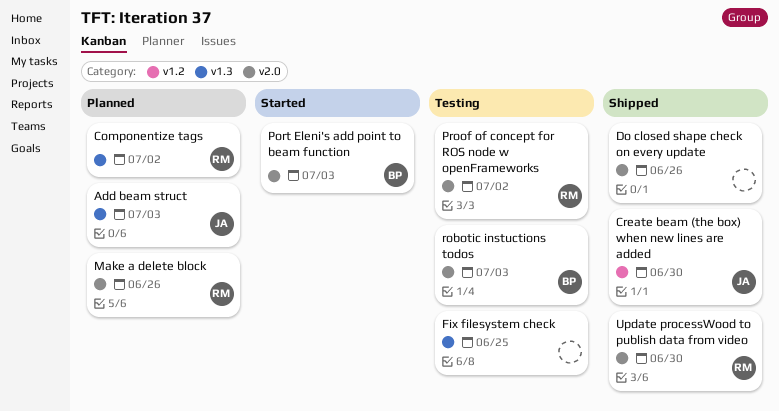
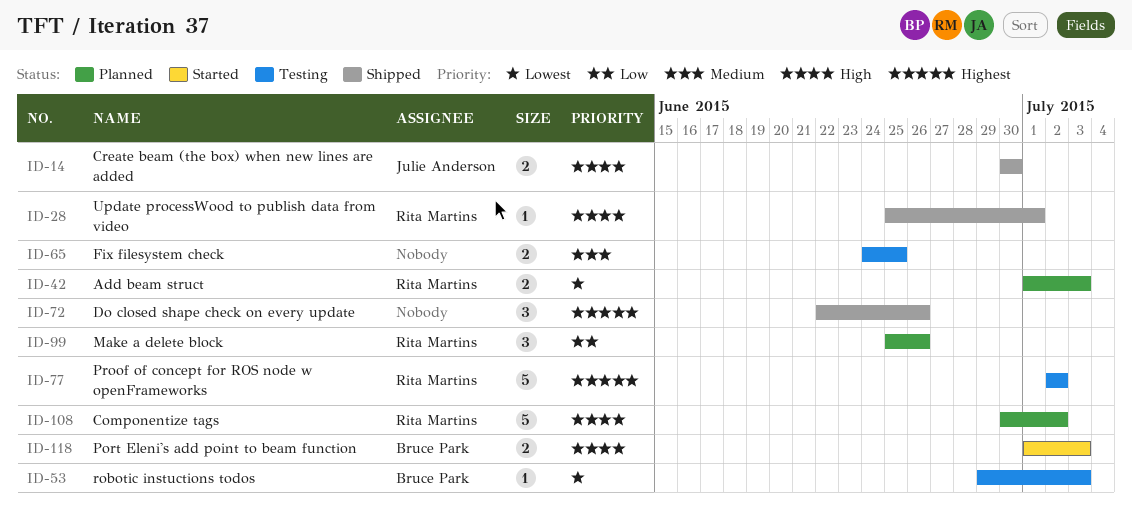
Add beam struct, owner: Julie Anderson -> Rita Martins
Update processWood to publish data from video, due: Jun 30 -> Jul 1

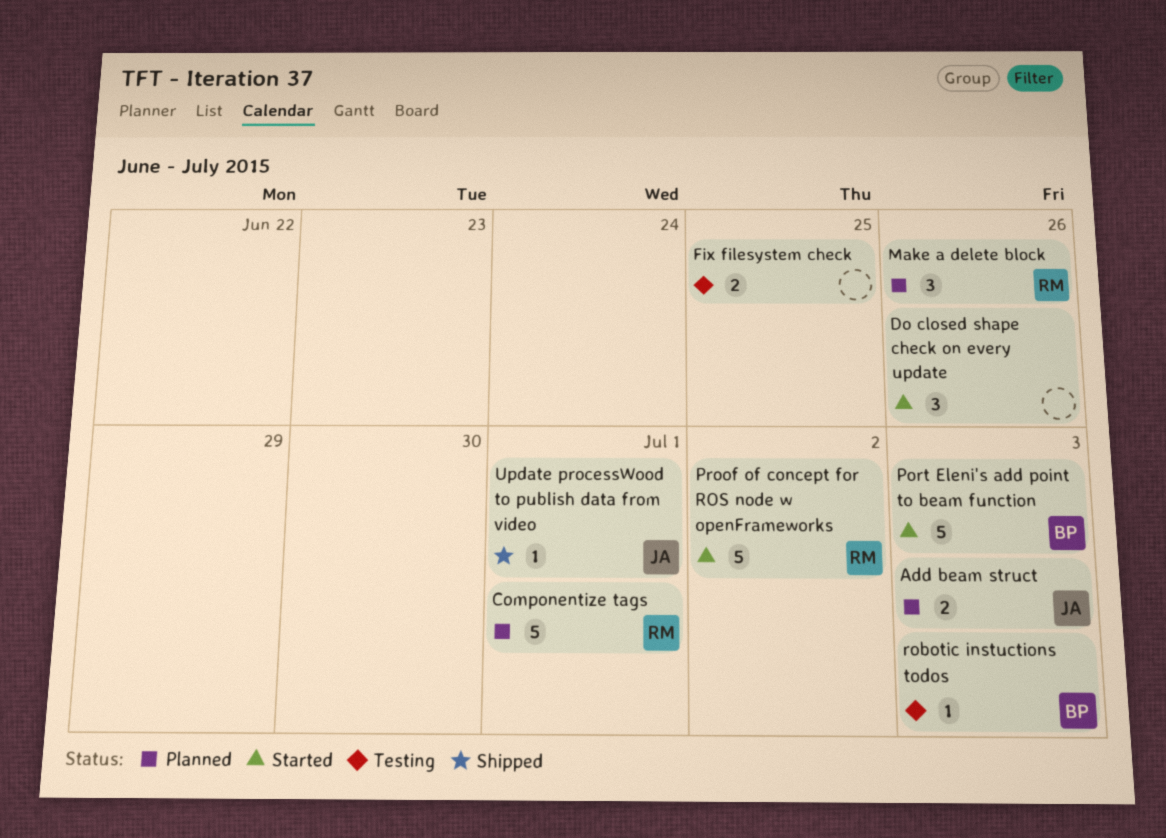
Add beam struct, owner: Rita Martins -> Julie Anderson
Componentize tags, due: Jul 2 -> Jul 1
Create beam (the box) when new lines are added: present -> none
Do closed shape check on every update, status: Shipped -> Started
Port Eleni's add point to beam function, estimate: 2 -> 5
Proof of concept for ROS node w openFrameworks, status: Testing -> Started
Update processWood to publish data from video, owner: Rita Martins -> Julie Anderson

